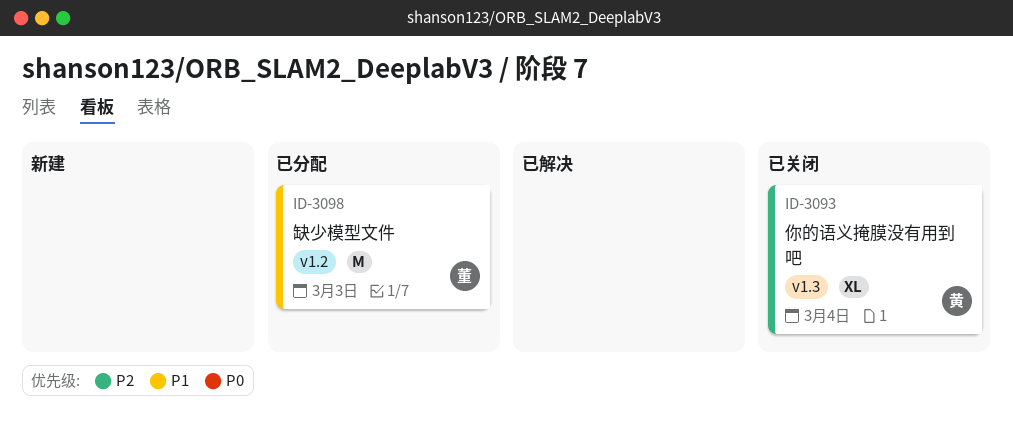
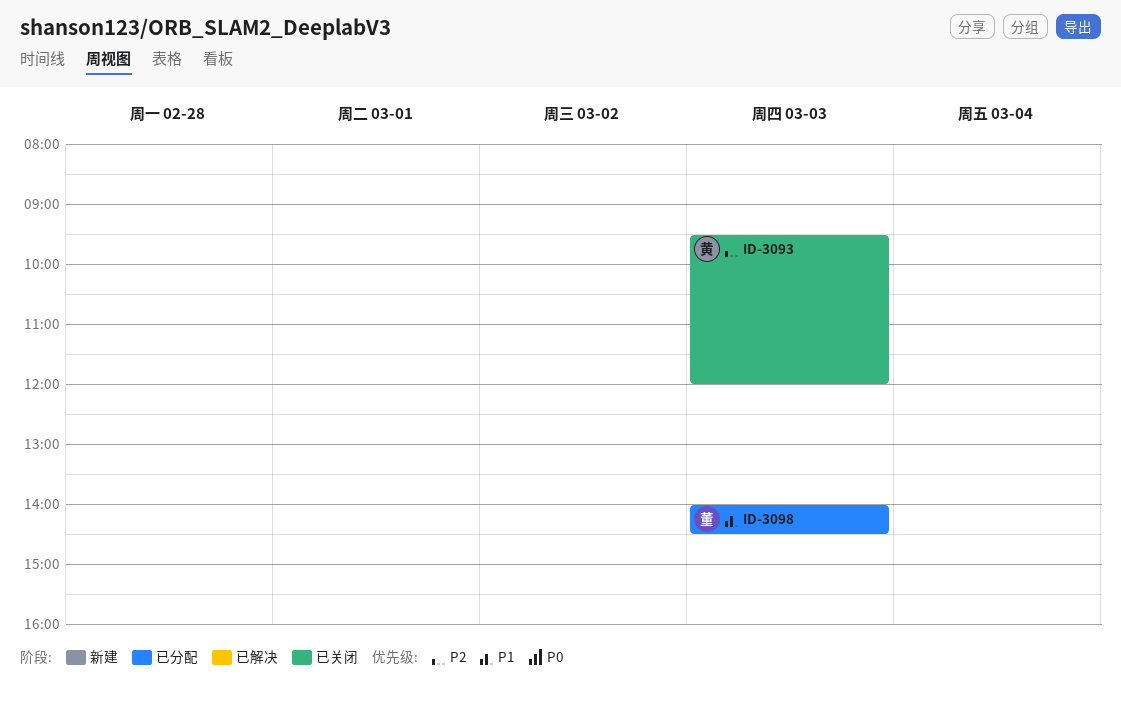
ID-3093, day: Mar 4 -> Mar 3

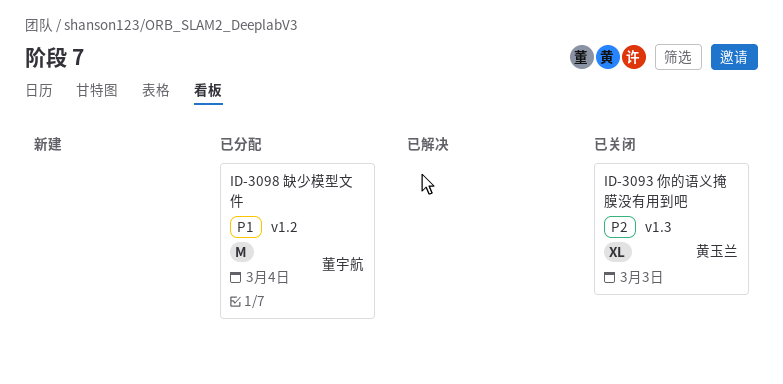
ID-3098, day: Mar 3 -> Mar 4

